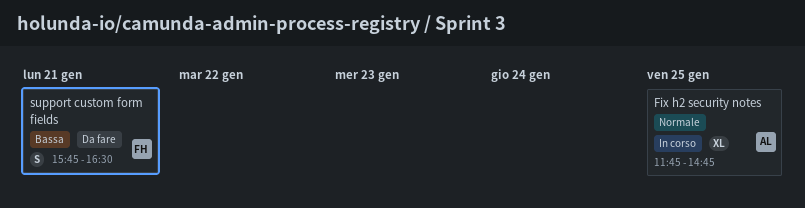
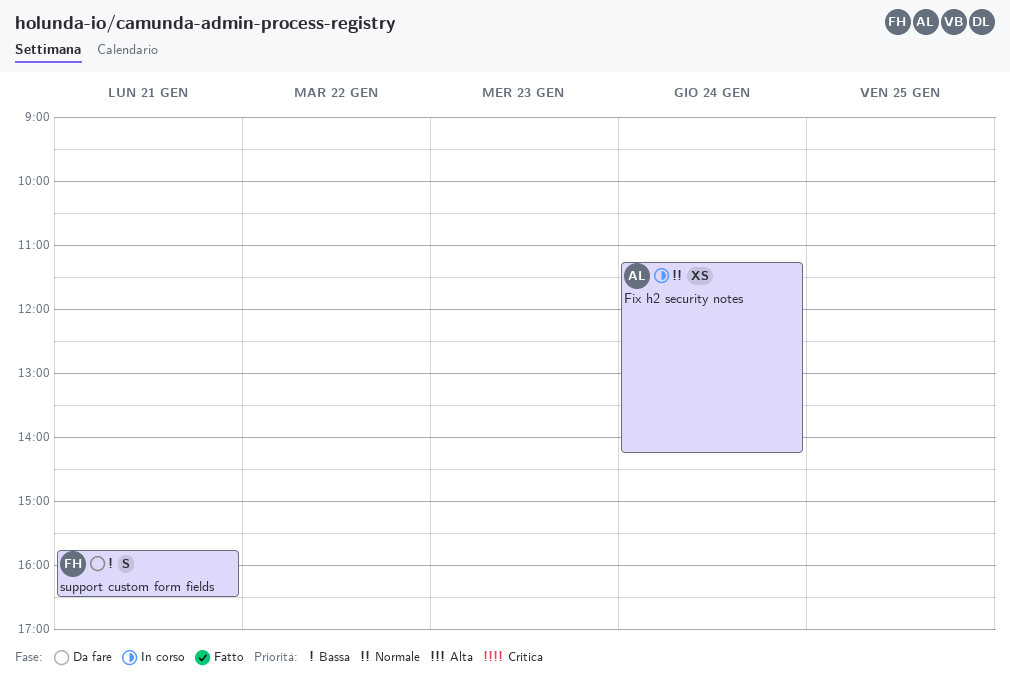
Fix h2 security notes, estimate: XL -> XS
Fix h2 security notes, day: Jan 25 -> Jan 24
Fix h2 security notes, begins: 11:45 -> 11:15
Fix h2 security notes, ends: 14:45 -> 14:15

